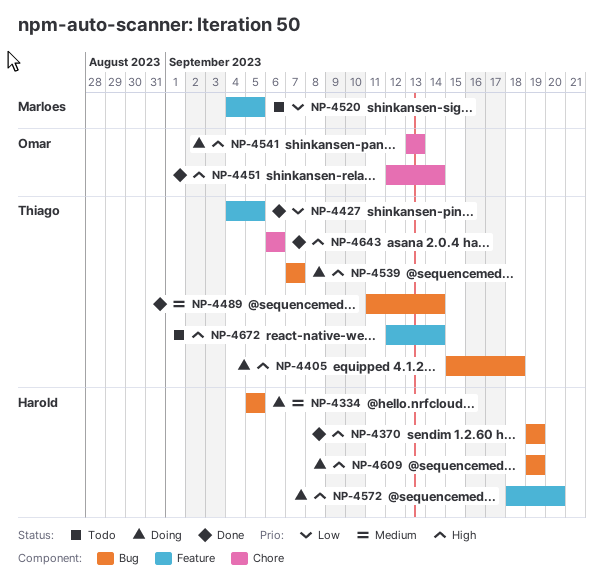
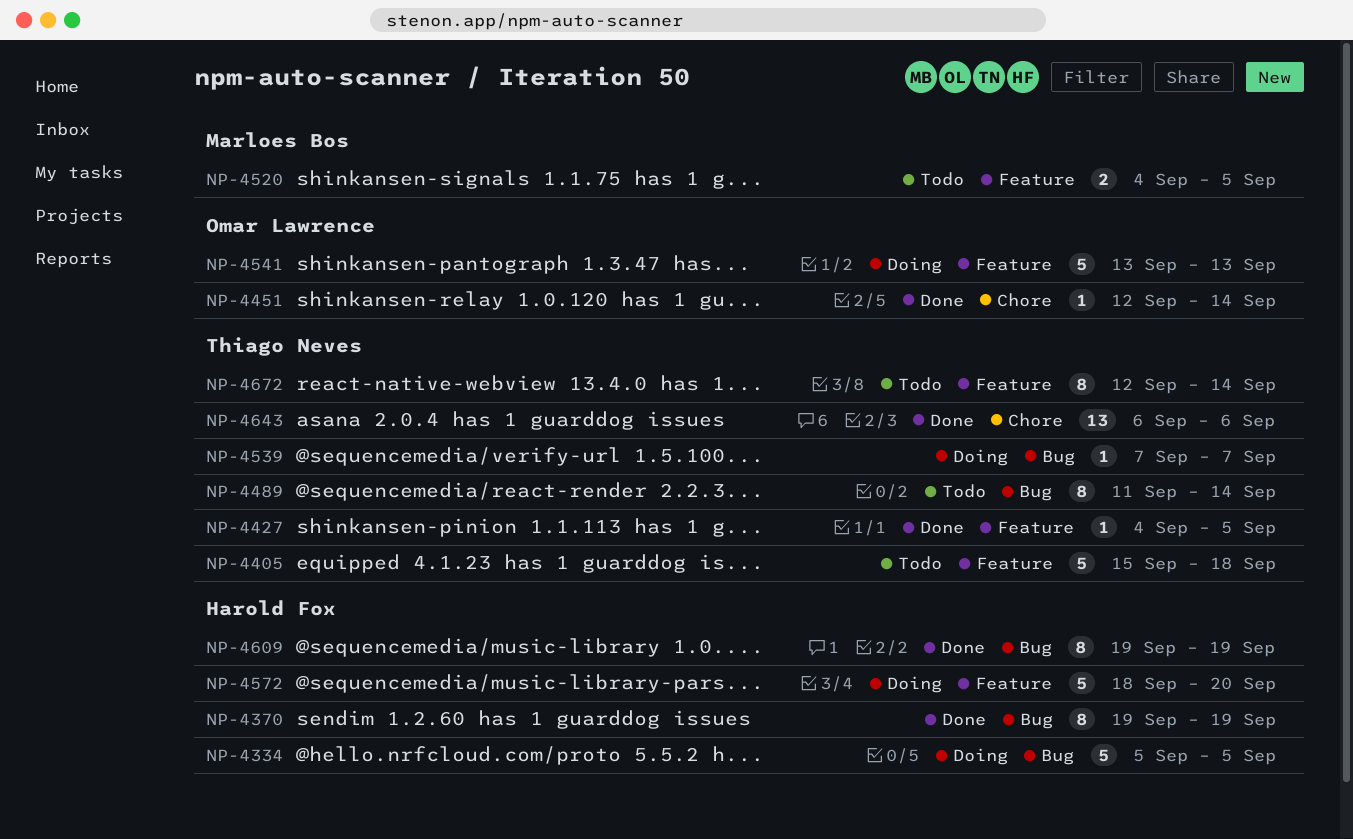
NP-4405, status: Doing -> Todo
NP-4405, label: Bug -> Feature
NP-4489, status: Done -> Todo
NP-4541, label: Chore -> Feature
NP-4609, status: Doing -> Done

